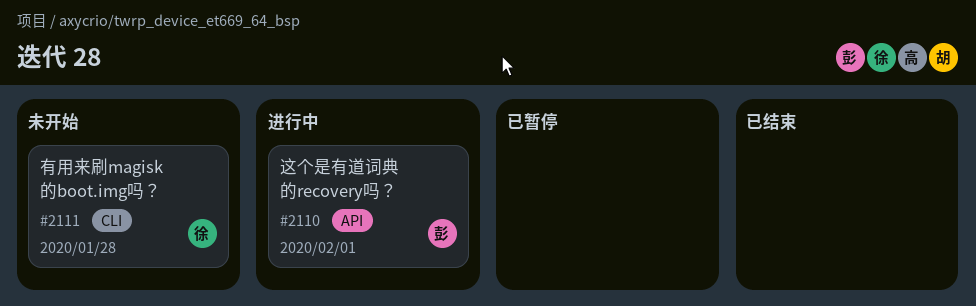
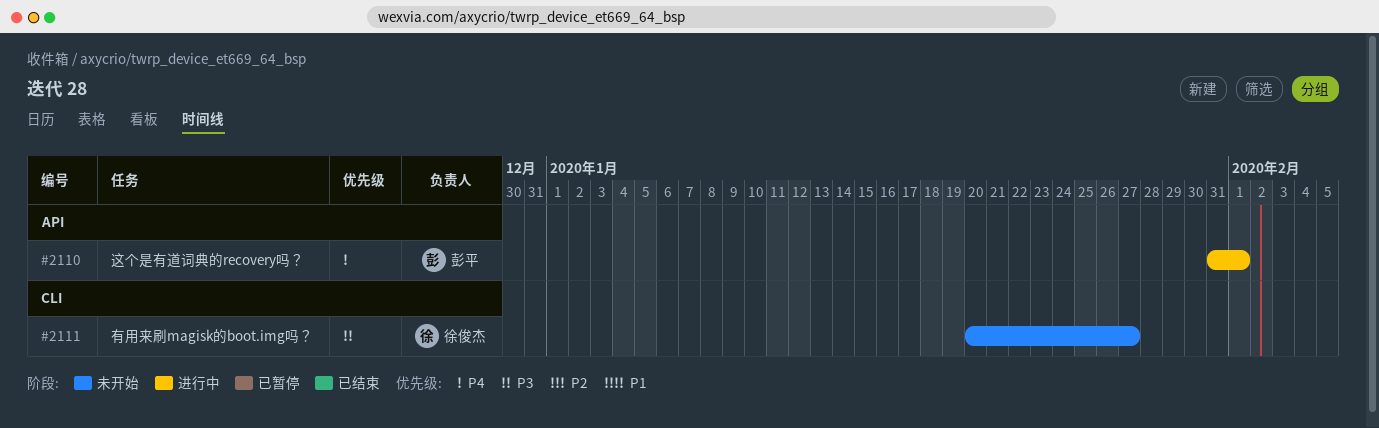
#2111, due: Jan 28 -> Jan 27

